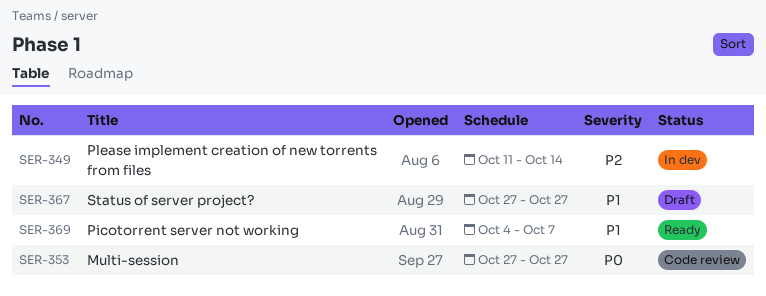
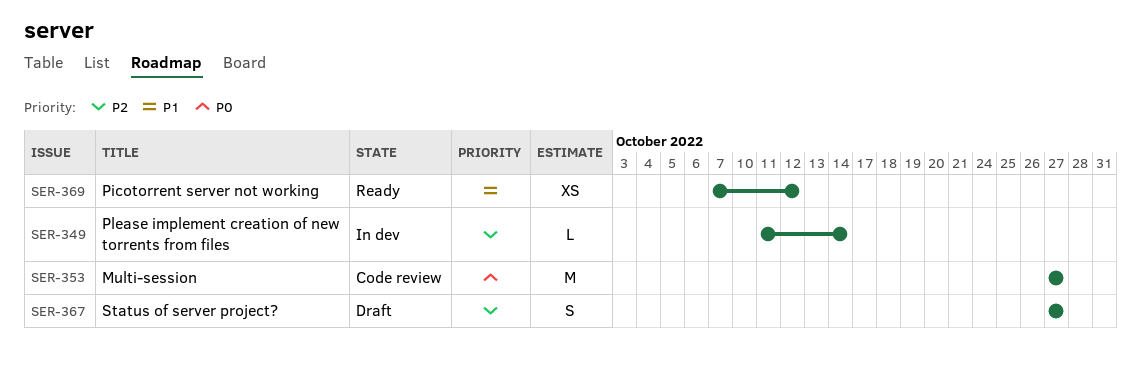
SER-367, priority: P1 -> P2
SER-369, start: Oct 4 -> Oct 7
SER-369, due: Oct 7 -> Oct 12

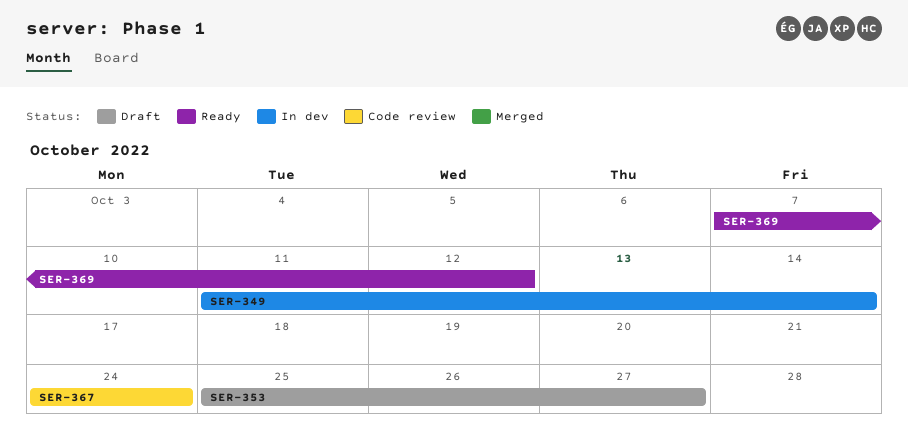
SER-353, status: Code review -> Draft
SER-353, start: Oct 27 -> Oct 25
SER-367, status: Draft -> Code review
SER-367, start: Oct 27 -> Oct 24
SER-367, due: Oct 27 -> Oct 24

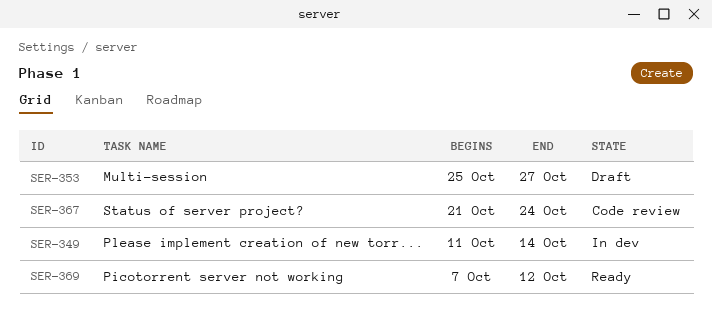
SER-367, start: Oct 24 -> Oct 21

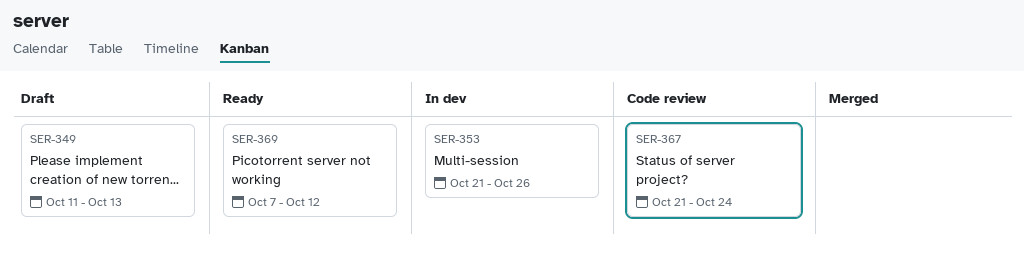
SER-349, status: In dev -> Draft
SER-349, due: Oct 14 -> Oct 13
SER-353, status: Draft -> In dev
SER-353, start: Oct 25 -> Oct 21
SER-353, due: Oct 27 -> Oct 26

